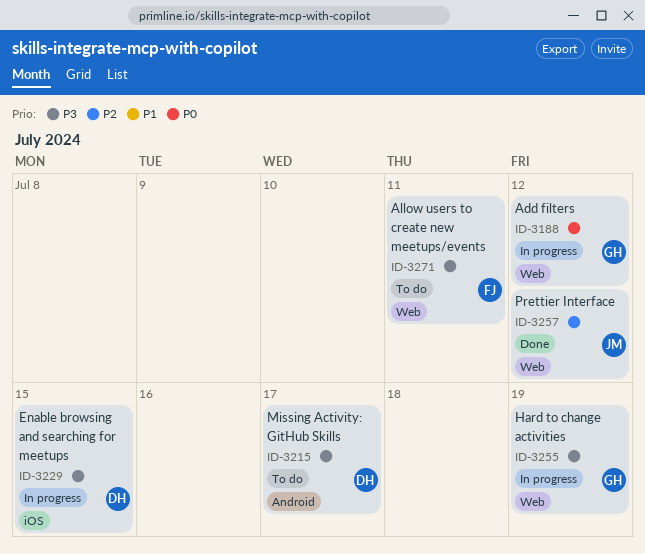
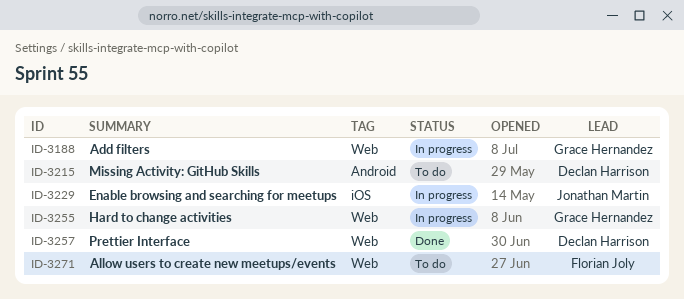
ID-3229, owner: Declan Harrison -> Jonathan Martin
ID-3257, owner: Jonathan Martin -> Declan Harrison

